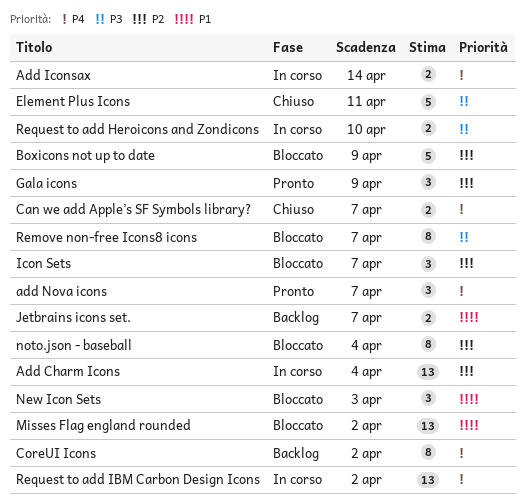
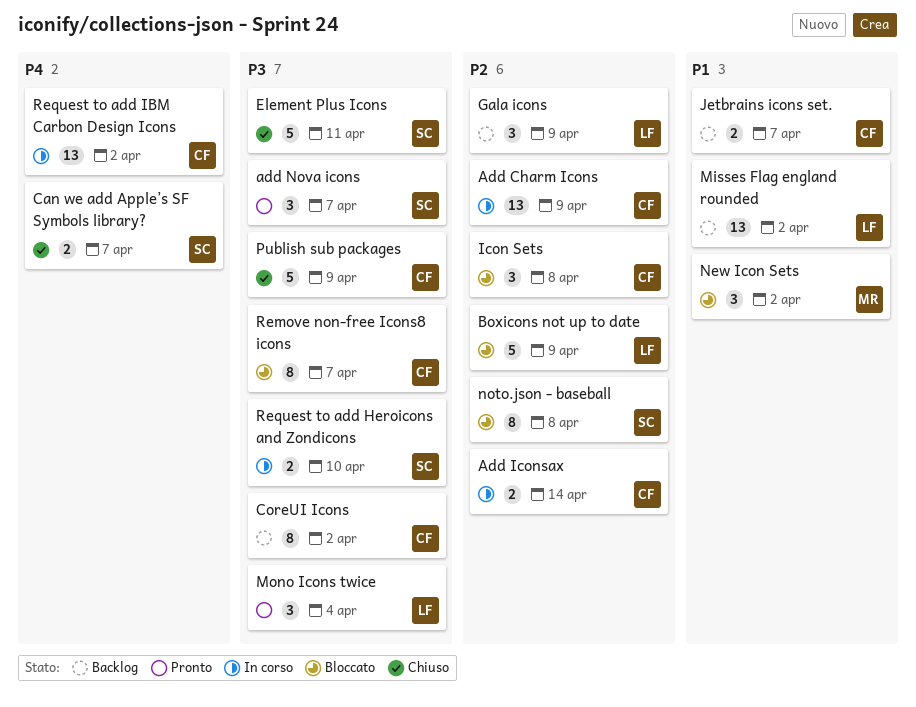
Add Charm Icons, due: Apr 4 -> Apr 9
Add Iconsax, priority: P4 -> P2
add Nova icons, priority: P4 -> P3
CoreUI Icons, priority: P4 -> P3
Gala icons, status: Pronto -> Backlog
Icon Sets, due: Apr 7 -> Apr 8
Misses Flag england rounded, status: Bloccato -> Backlog
Mono Icons twice: none -> present
New Icon Sets, due: Apr 3 -> Apr 2
noto.json - baseball, due: Apr 4 -> Apr 8
Publish sub packages: none -> present

